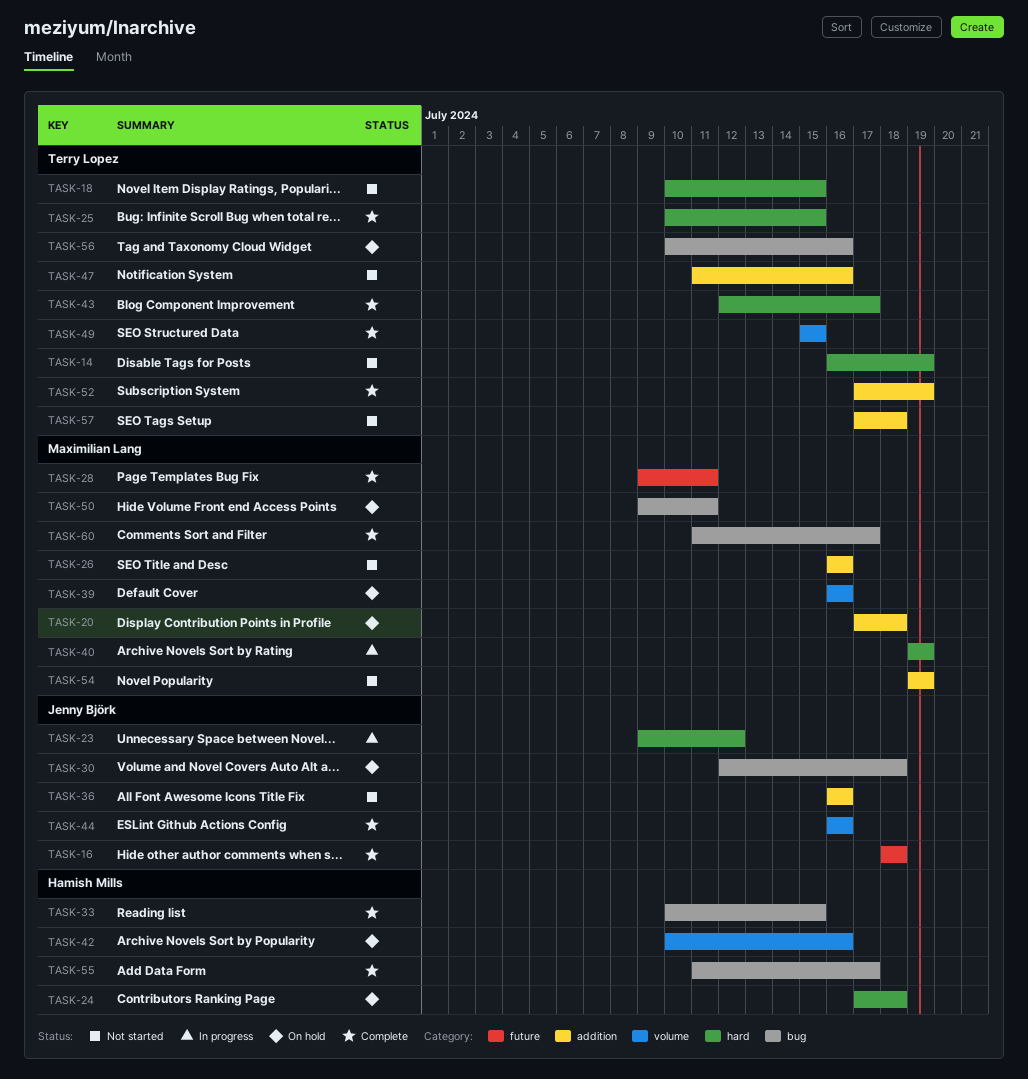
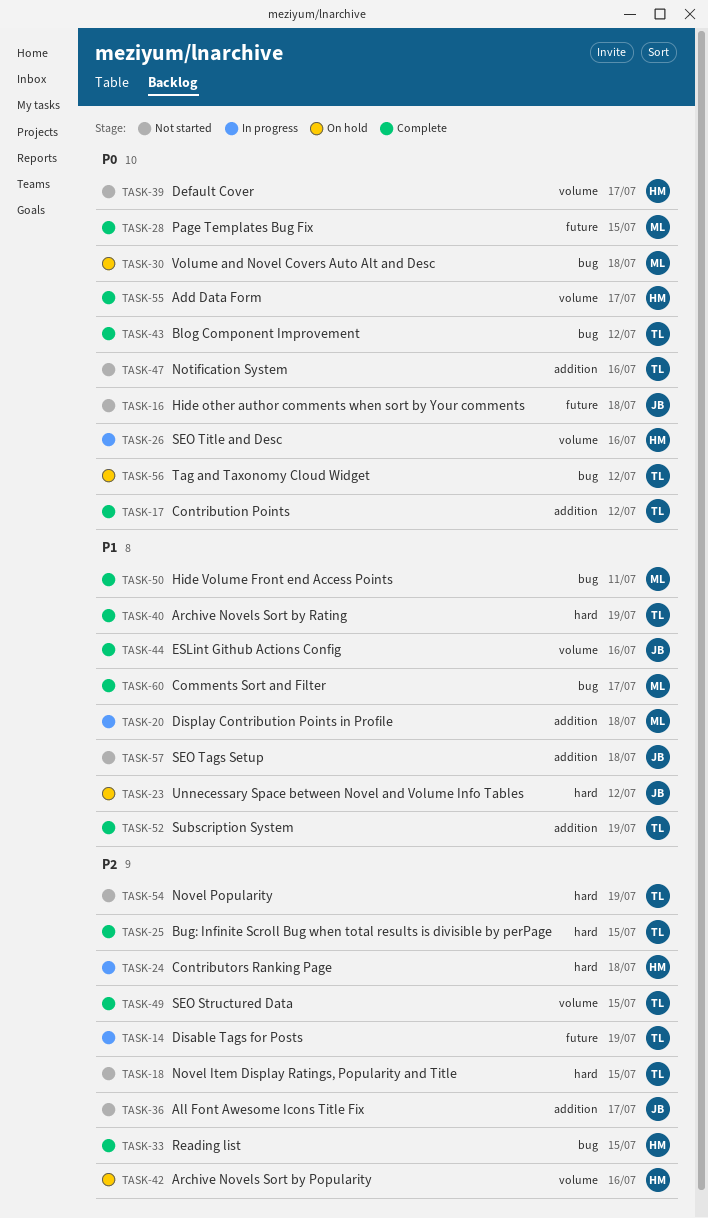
TASK-14, status: Not started -> In progress
TASK-14, label: hard -> future
TASK-16, status: Complete -> Not started
TASK-17: none -> present
TASK-20, status: On hold -> In progress
TASK-23, status: In progress -> On hold
TASK-24, status: On hold -> In progress
TASK-26, status: Not started -> In progress
TASK-26, owner: Maximilian Lang -> Hamish Mills
TASK-26, label: addition -> volume
TASK-28, due: Jul 11 -> Jul 15
TASK-30, owner: Jenny Björk -> Maximilian Lang
TASK-36, due: Jul 16 -> Jul 17
TASK-39, status: On hold -> Not started
TASK-39, owner: Maximilian Lang -> Hamish Mills
TASK-39, due: Jul 16 -> Jul 17
TASK-40, status: In progress -> Complete
TASK-40, owner: Maximilian Lang -> Terry Lopez
TASK-43, label: hard -> bug
TASK-43, due: Jul 17 -> Jul 12
TASK-50, status: On hold -> Complete
TASK-54, owner: Maximilian Lang -> Terry Lopez
TASK-54, label: addition -> hard
TASK-55, label: bug -> volume
TASK-56, due: Jul 16 -> Jul 12
TASK-57, owner: Terry Lopez -> Jenny Björk

